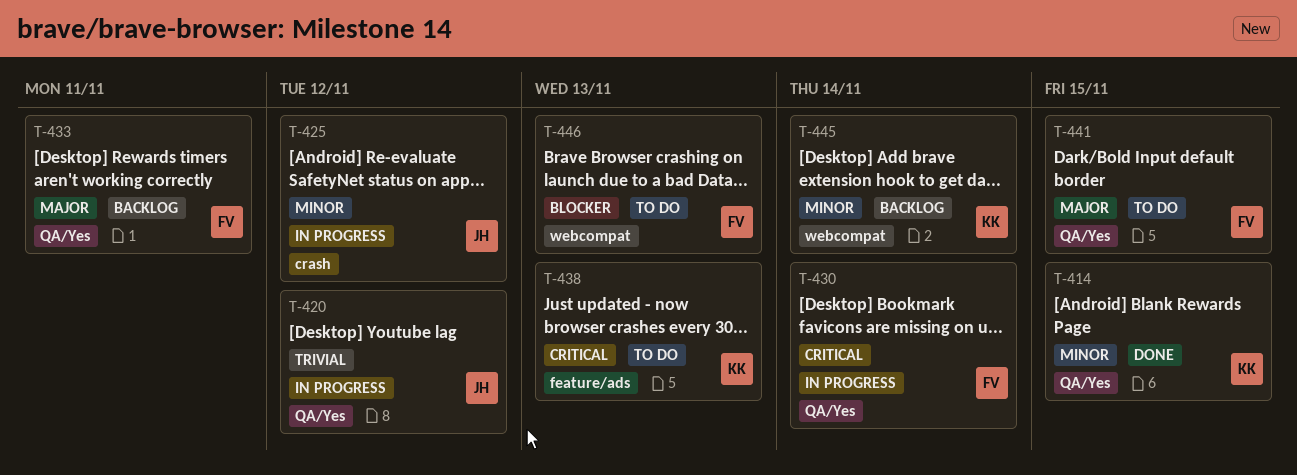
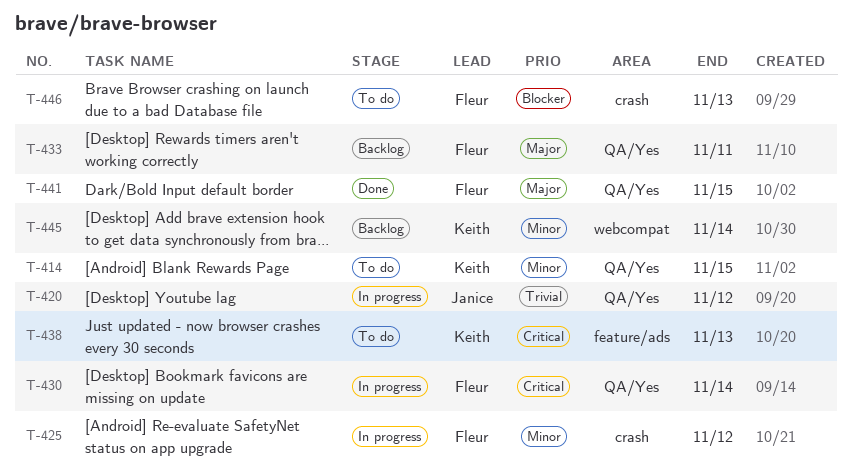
T-414, status: Done -> To do
T-425, owner: Janice -> Fleur
T-441, status: To do -> Done
T-446, label: webcompat -> crash

